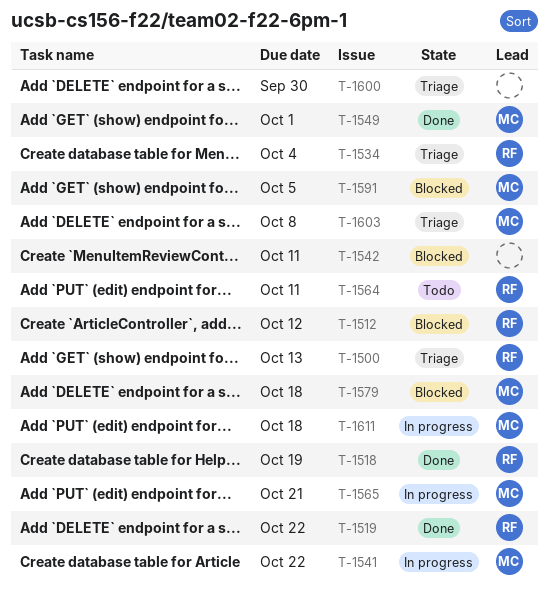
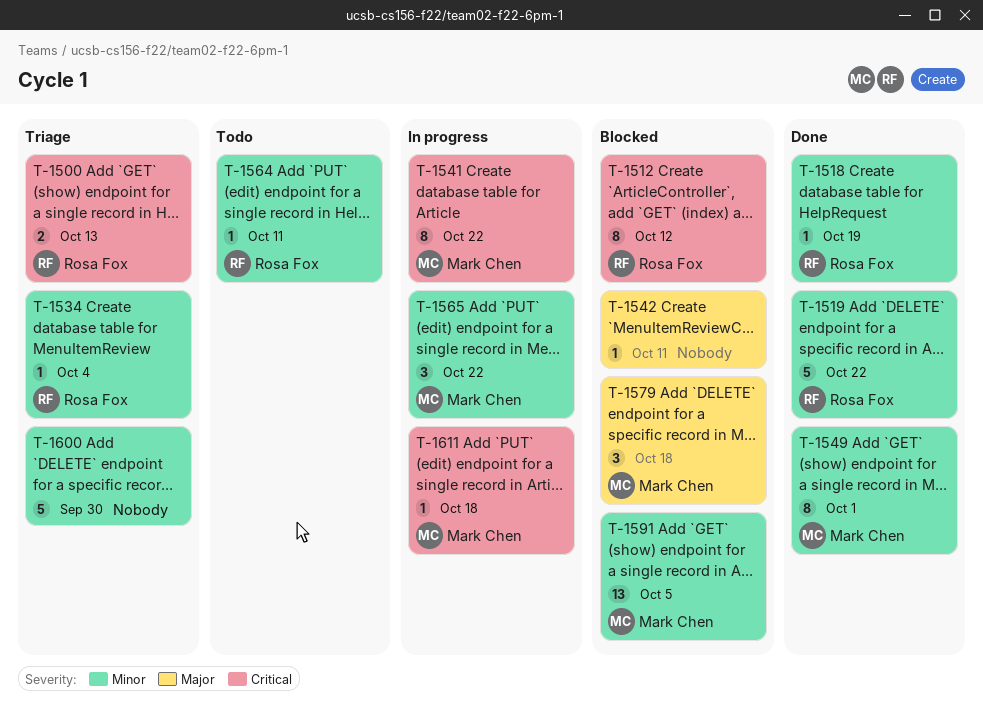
T-1565, due: Oct 21 -> Oct 22
T-1603: present -> none

